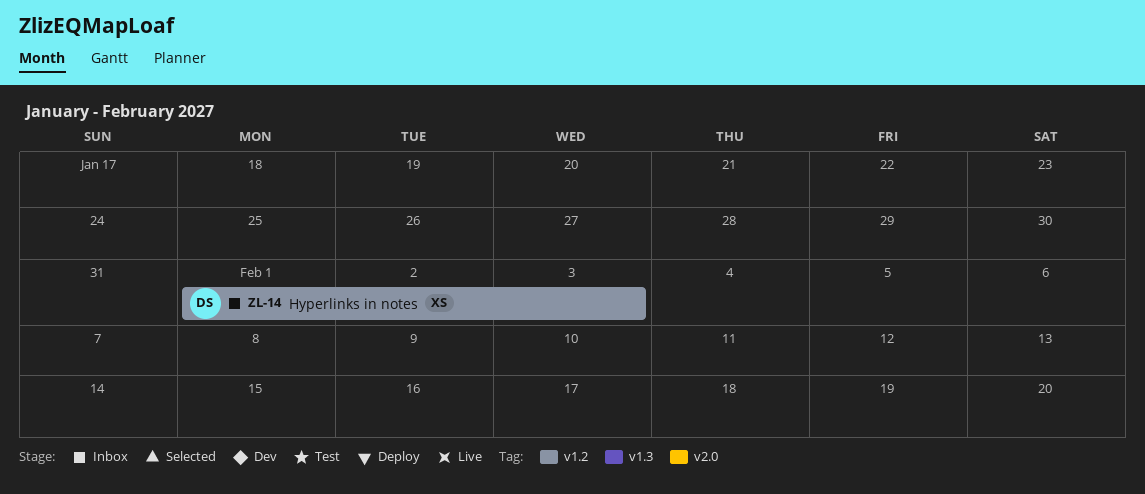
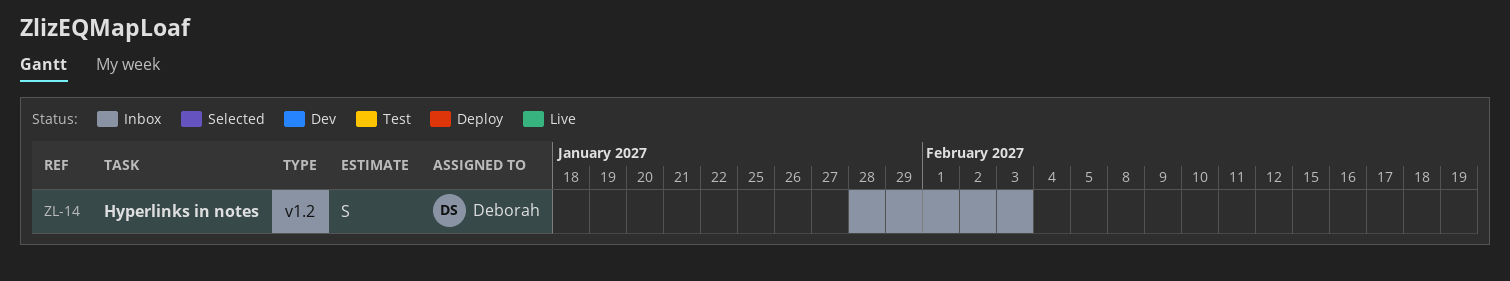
ZL-14, estimate: XS -> S
ZL-14, start: Feb 1 -> Jan 28

